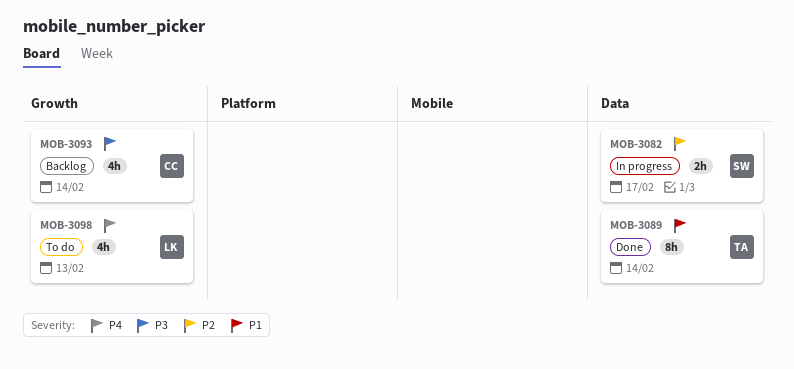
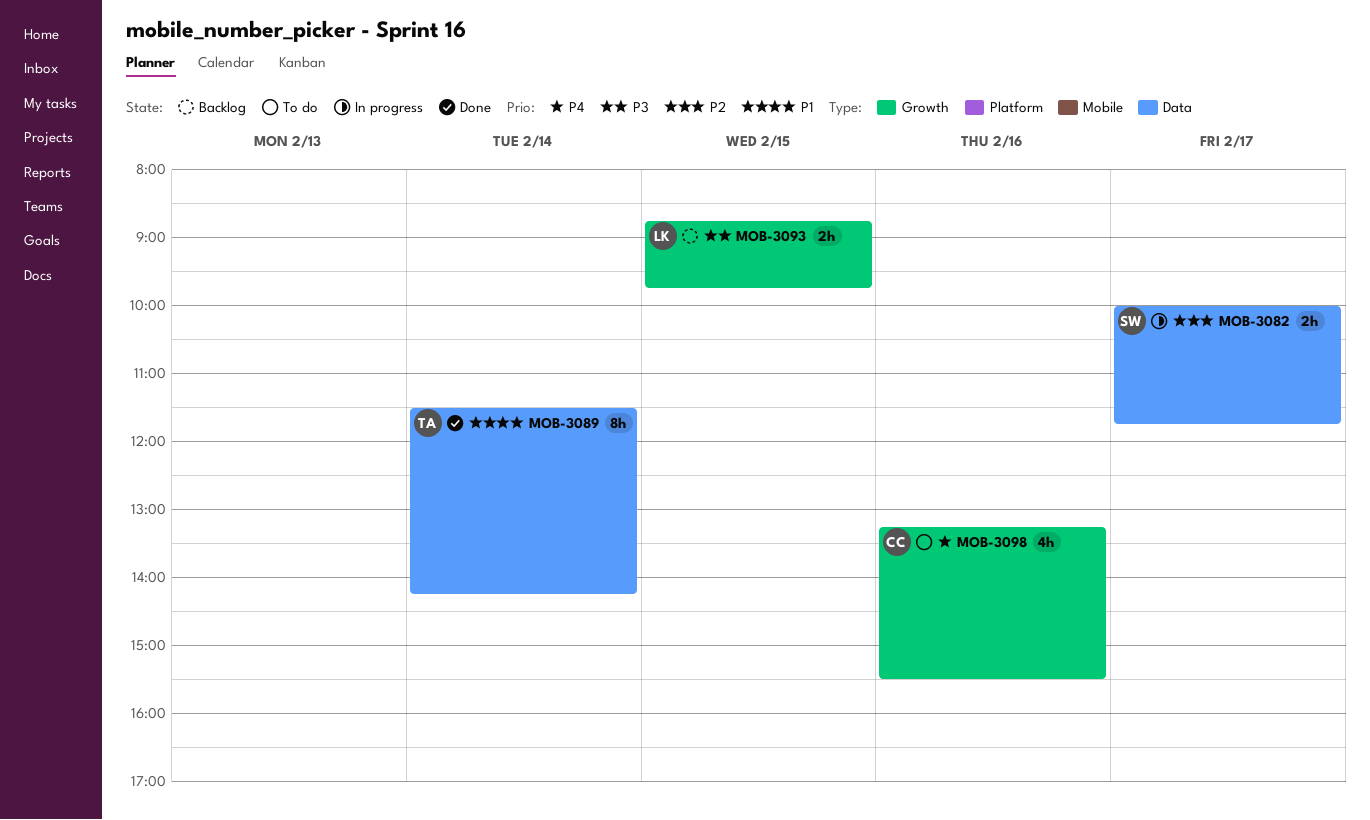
MOB-3093, owner: CC -> LK
MOB-3093, estimate: 4h -> 2h
MOB-3093, day: Feb 14 -> Feb 15
MOB-3098, owner: LK -> CC
MOB-3098, day: Feb 13 -> Feb 16

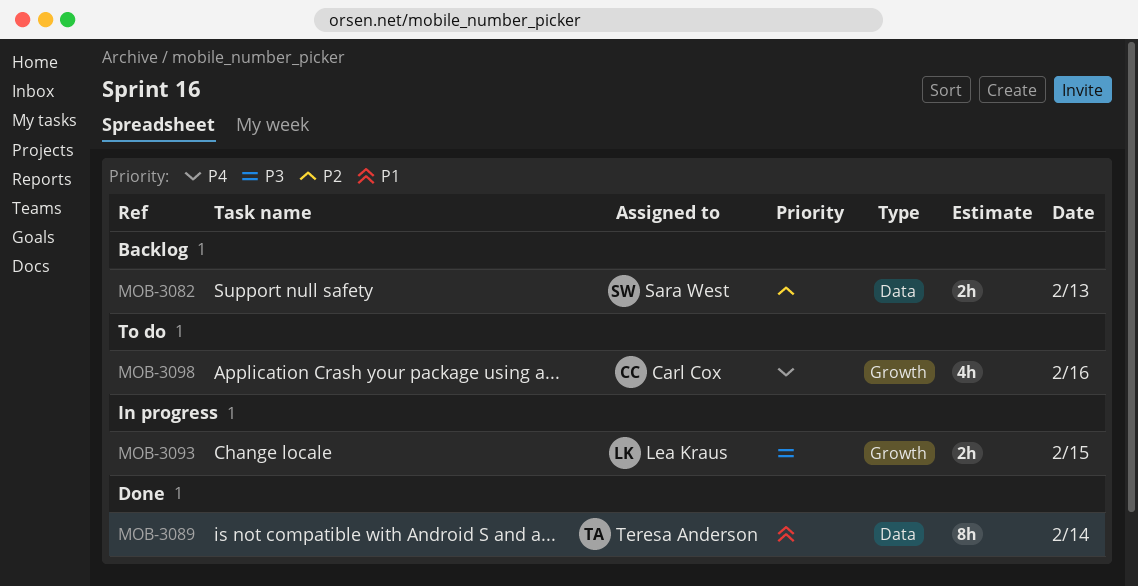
MOB-3082, status: In progress -> Backlog
MOB-3082, day: Feb 17 -> Feb 13
MOB-3093, status: Backlog -> In progress

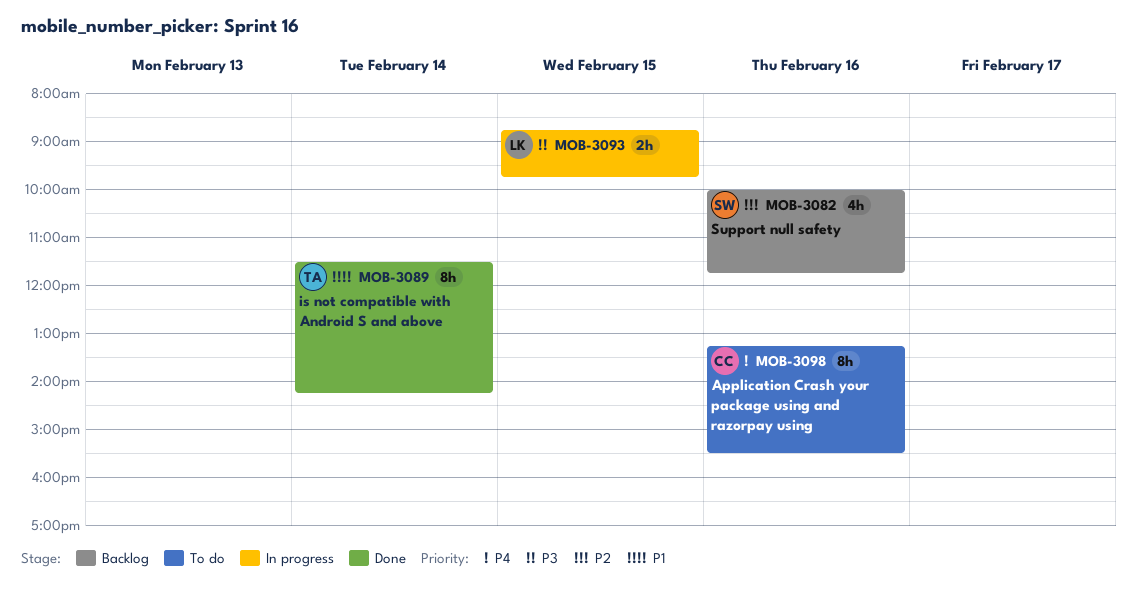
MOB-3082, estimate: 2h -> 4h
MOB-3082, day: Feb 13 -> Feb 16
MOB-3098, estimate: 4h -> 8h

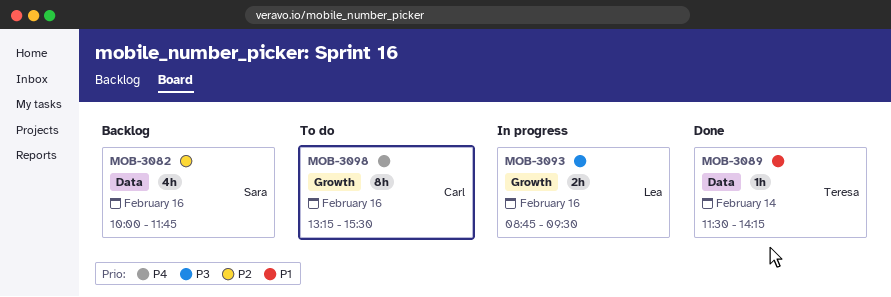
MOB-3089, estimate: 8h -> 1h
MOB-3093, day: Feb 15 -> Feb 16
MOB-3093, ends: 09:45 -> 09:30

